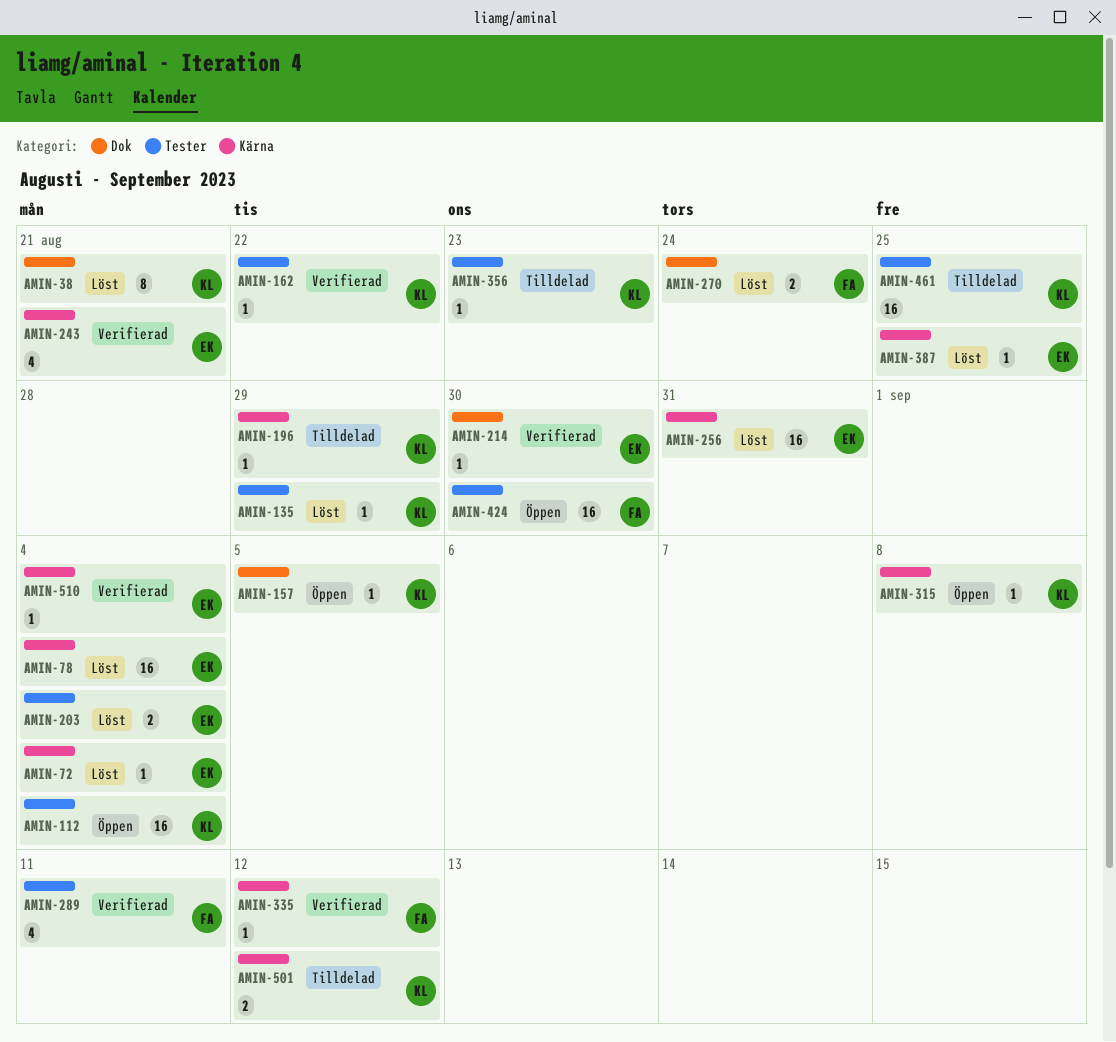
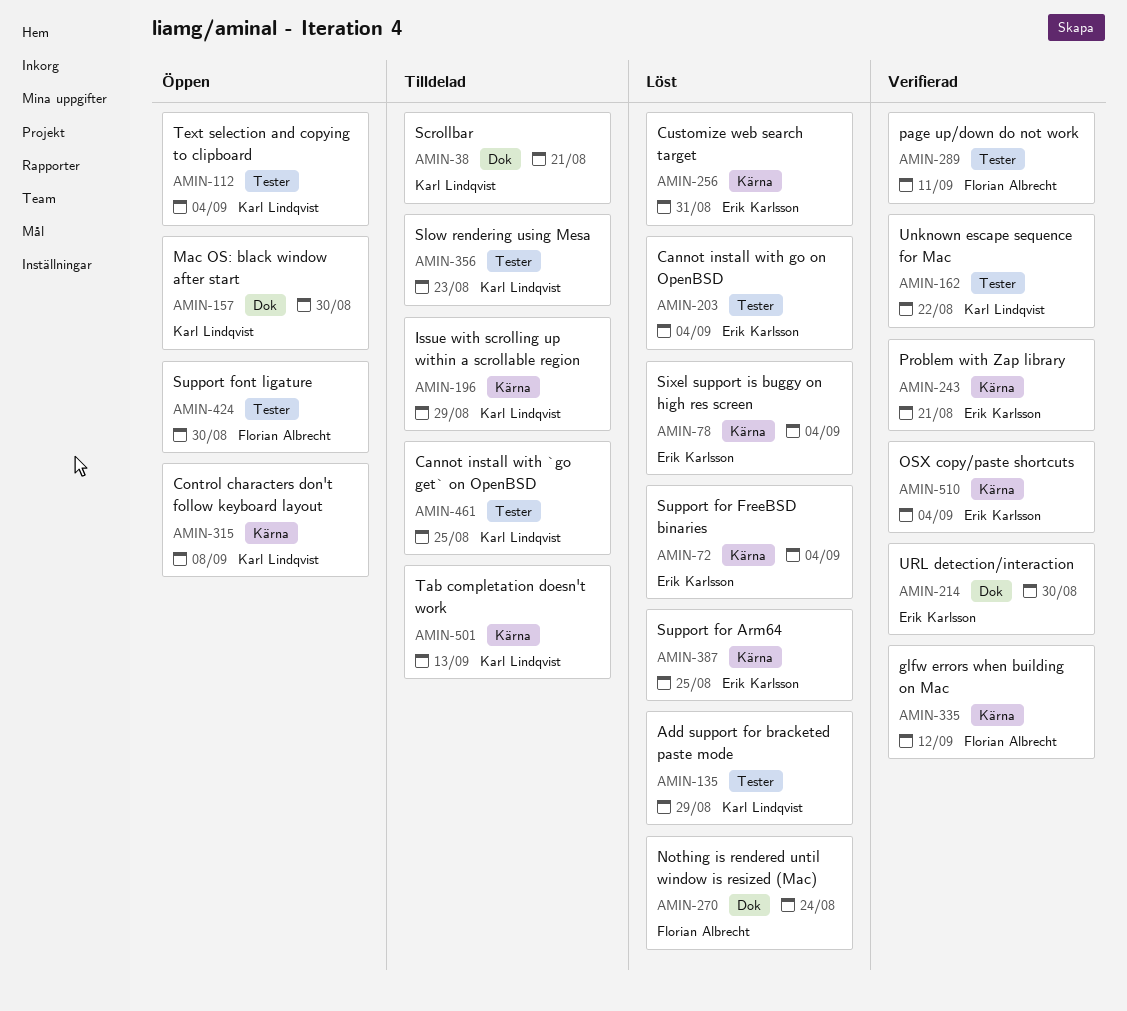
AMIN-38, status: Löst -> Tilldelad
AMIN-157, due: Sep 5 -> Aug 30
AMIN-501, due: Sep 12 -> Sep 13

